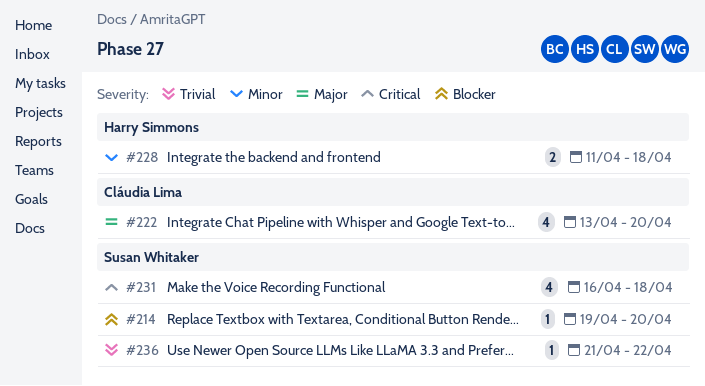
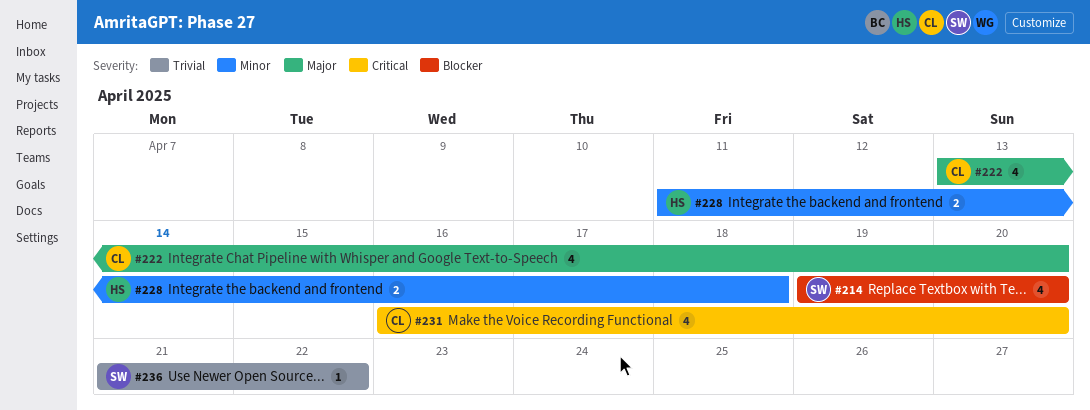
#214, estimate: 1 -> 4
#231, owner: Susan Whitaker -> Cláudia Lima
#231, due: Apr 18 -> Apr 20

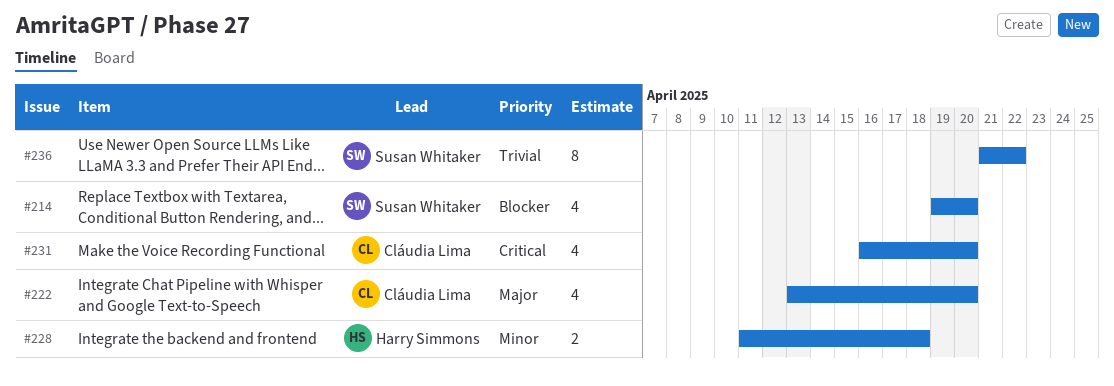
#236, estimate: 1 -> 8

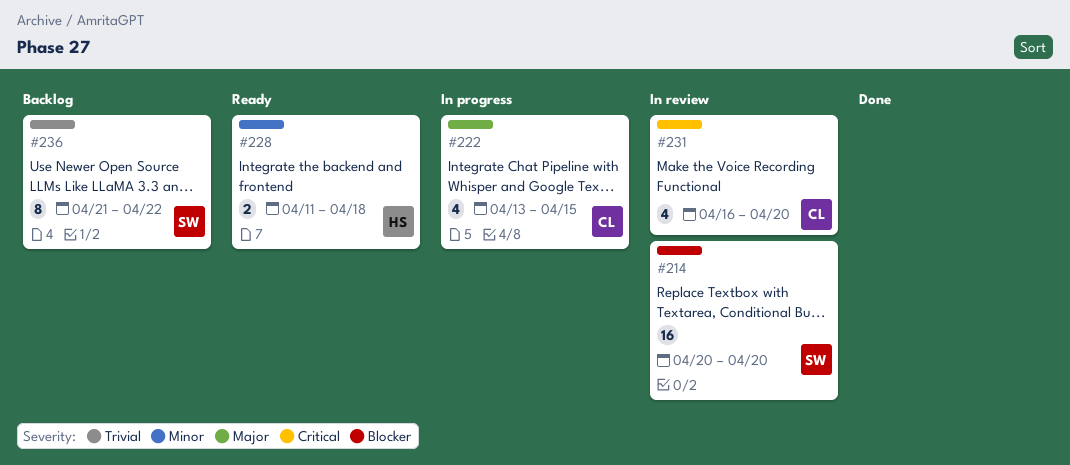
#214, estimate: 4 -> 16
#214, start: Apr 19 -> Apr 20
#222, due: Apr 20 -> Apr 15

